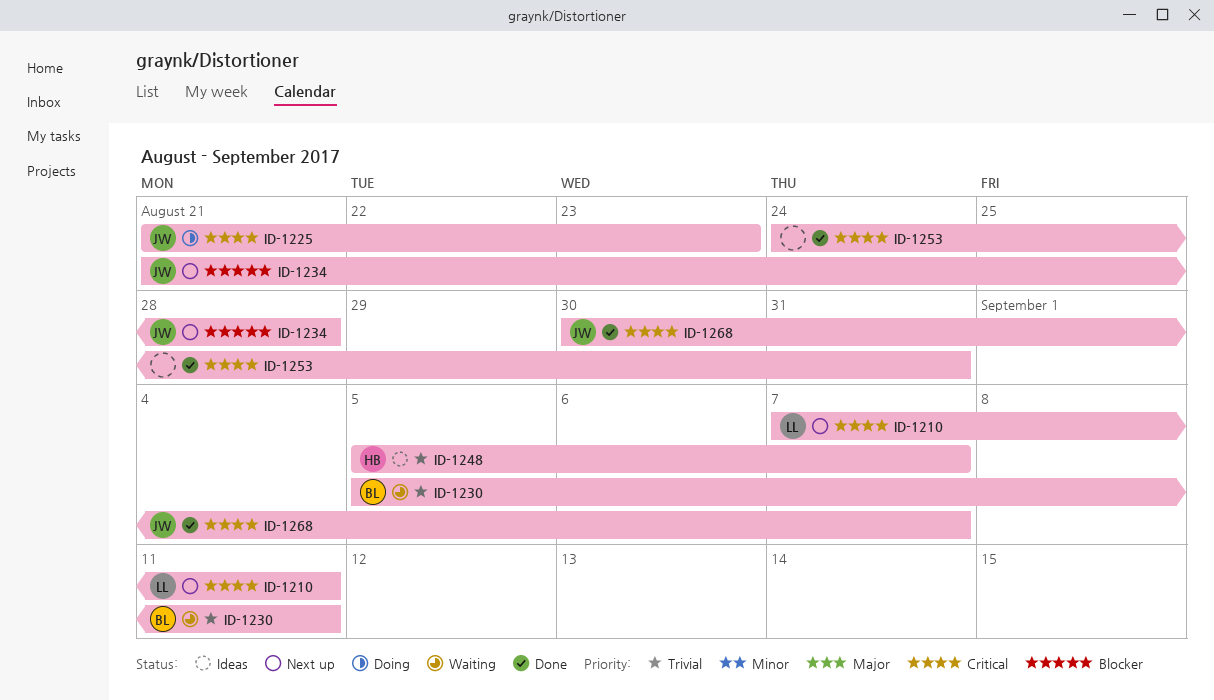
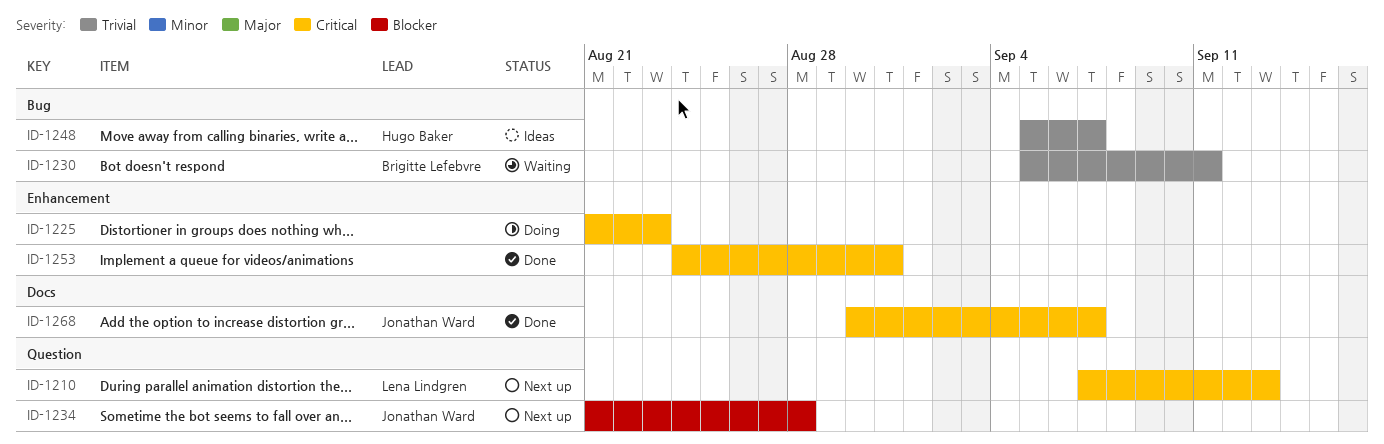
ID-1210, due: Sep 11 -> Sep 13
ID-1225, owner: Jonathan Ward -> none

